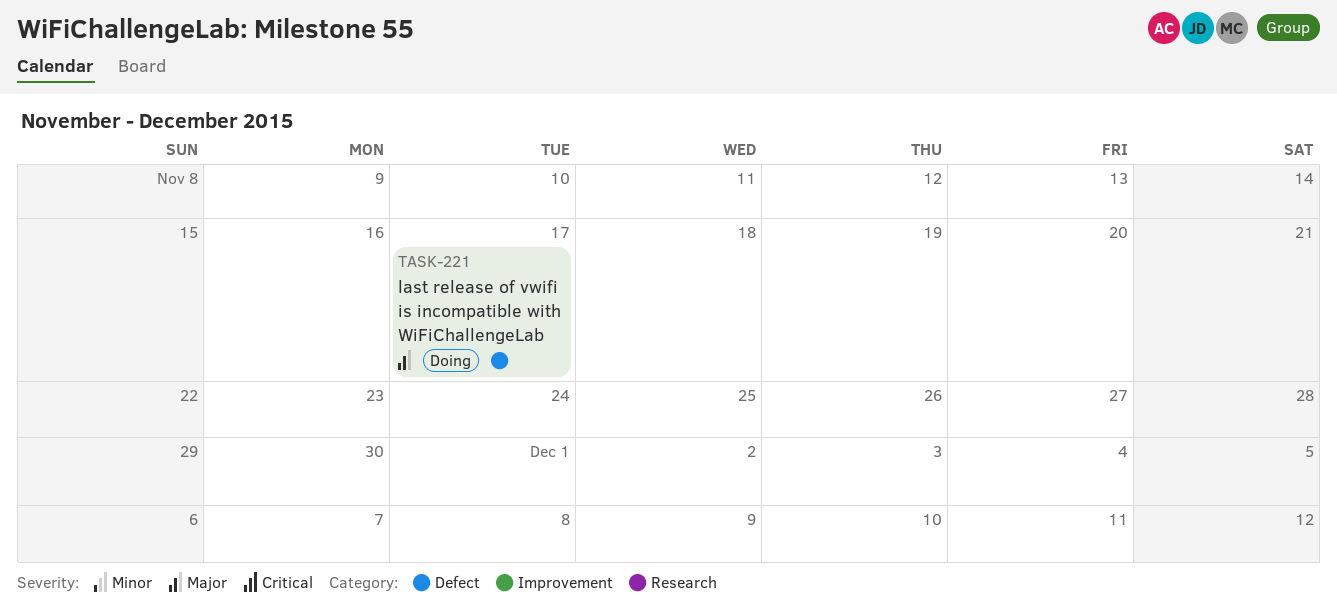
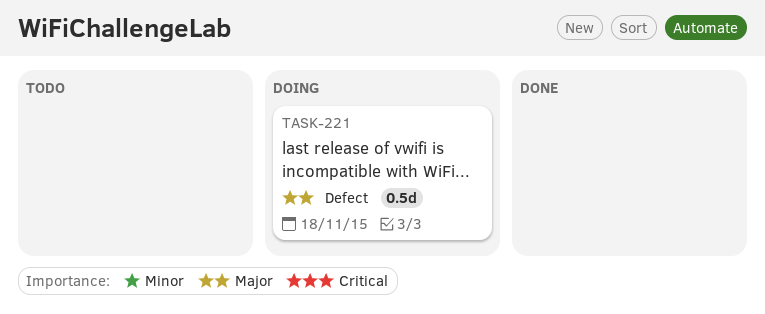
TASK-221, due: Nov 17 -> Nov 18

